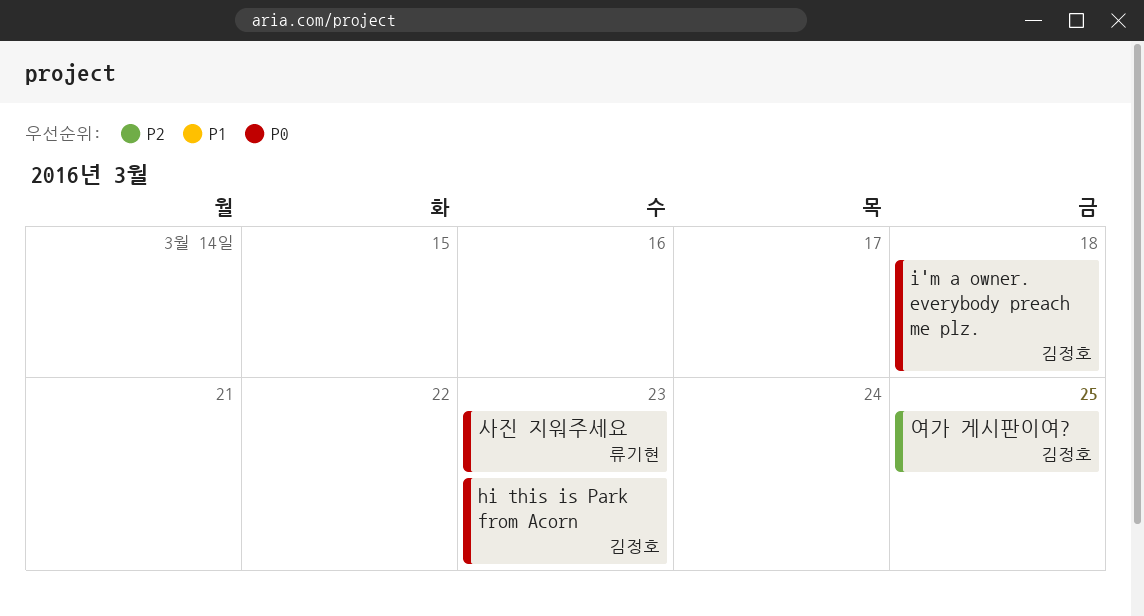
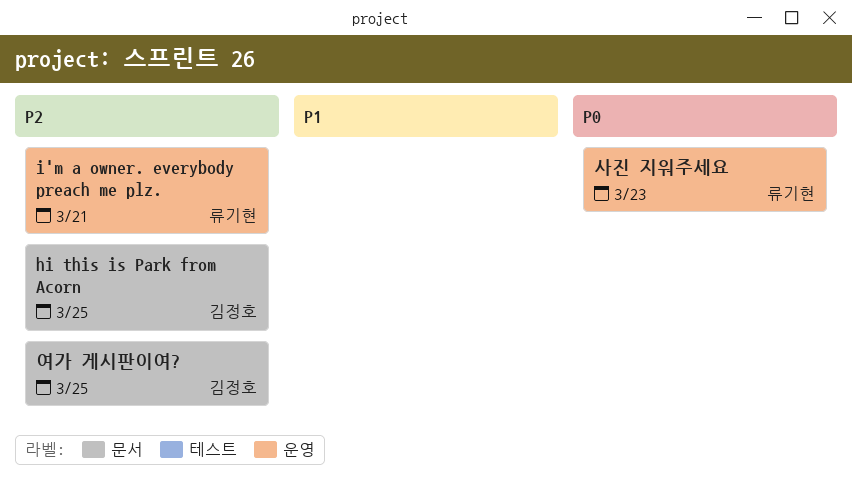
hi this is Park from Acorn, priority: P0 -> P2
hi this is Park from Acorn, due: Mar 23 -> Mar 25
i'm a owner. everybody preach me plz., owner: 김정호 -> 류기현
i'm a owner. everybody preach me plz., priority: P0 -> P2
i'm a owner. everybody preach me plz., due: Mar 18 -> Mar 21

